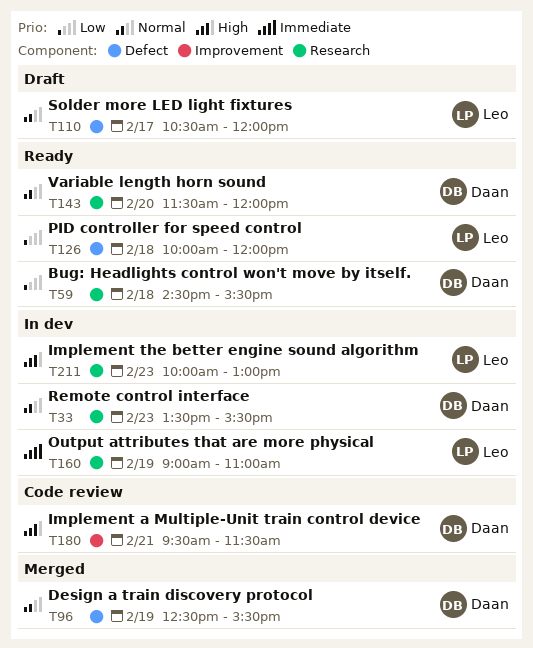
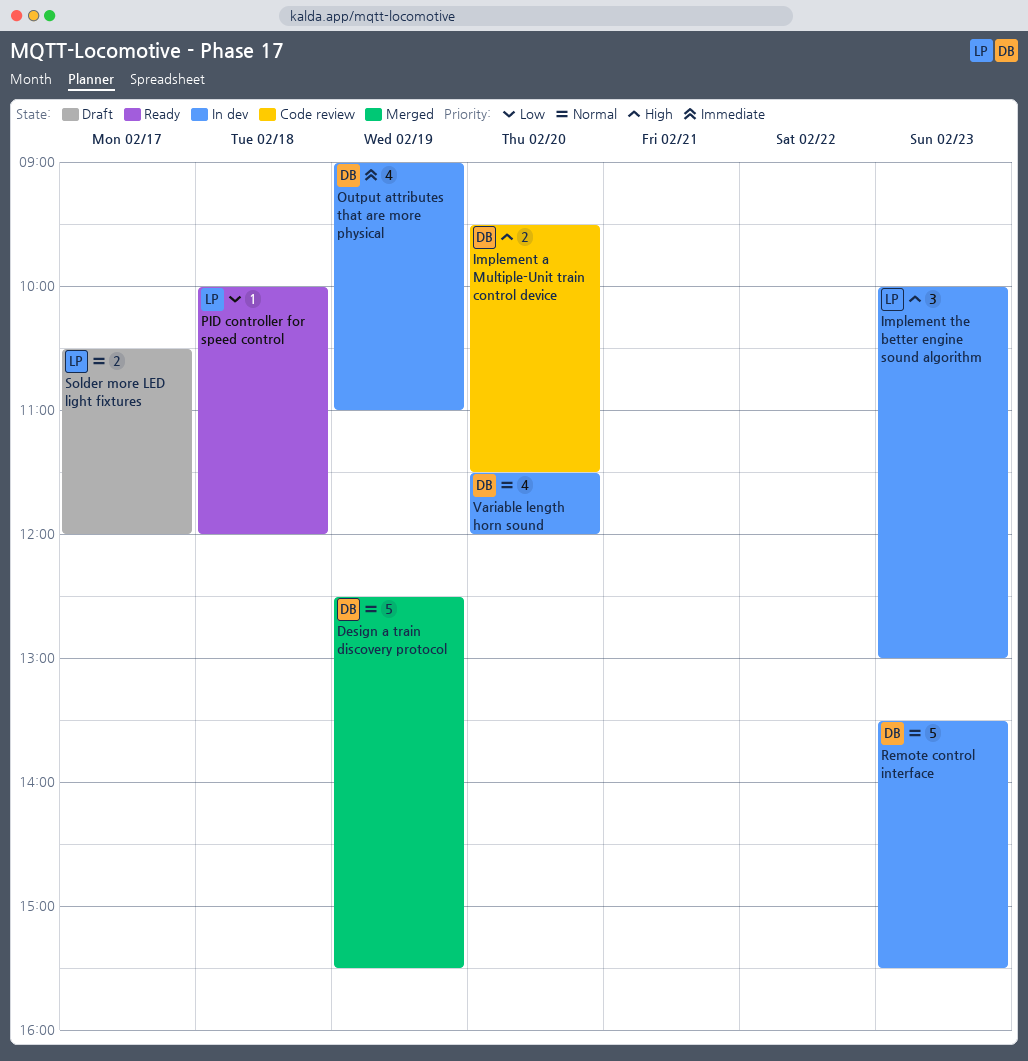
Bug: Headlights control won't move by itself.: present -> none
Implement a Multiple-Unit train control device, day: Feb 21 -> Feb 20
Output attributes that are more physical, owner: Leo -> Daan
Variable length horn sound, status: Ready -> In dev

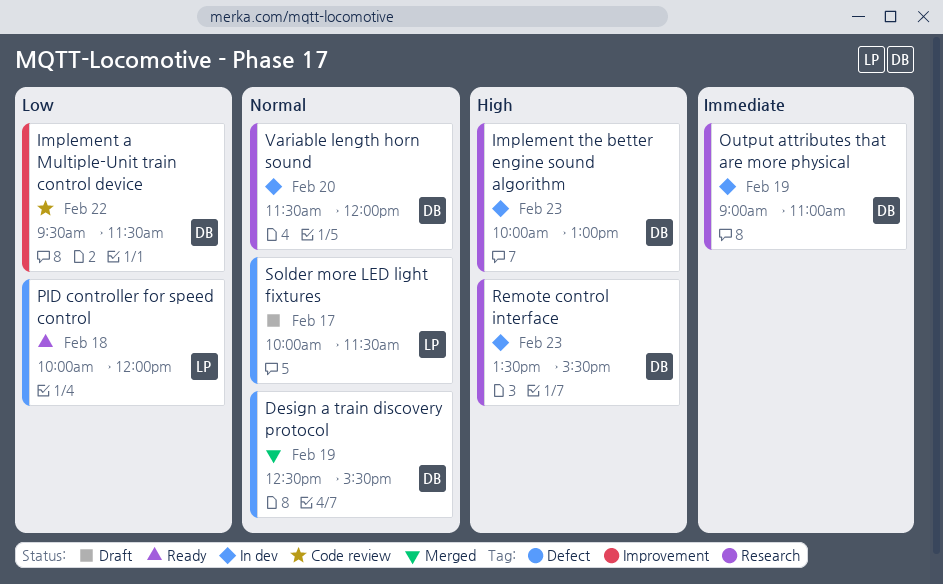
Implement a Multiple-Unit train control device, priority: High -> Low
Implement a Multiple-Unit train control device, day: Feb 20 -> Feb 22
Implement the better engine sound algorithm, owner: LP -> DB
Remote control interface, priority: Normal -> High
Solder more LED light fixtures, begins: 10:30 -> 10:00
Solder more LED light fixtures, ends: 12:00 -> 11:30

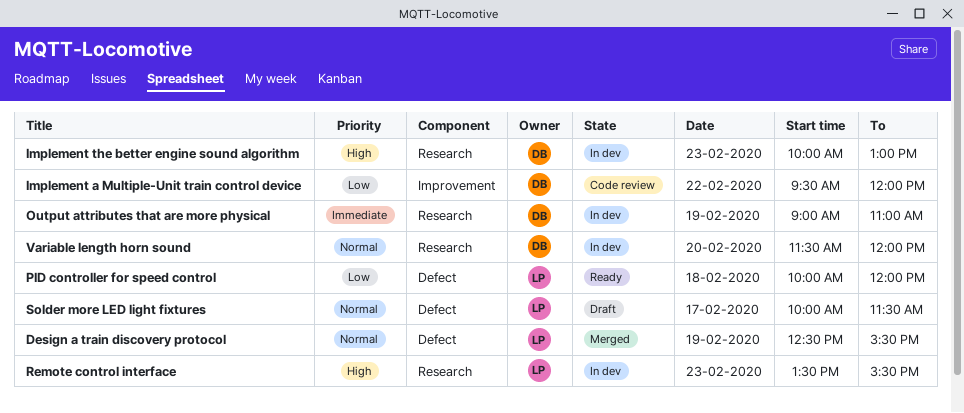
Design a train discovery protocol, owner: DB -> LP
Implement a Multiple-Unit train control device, ends: 11:30 -> 12:00
Remote control interface, owner: DB -> LP

